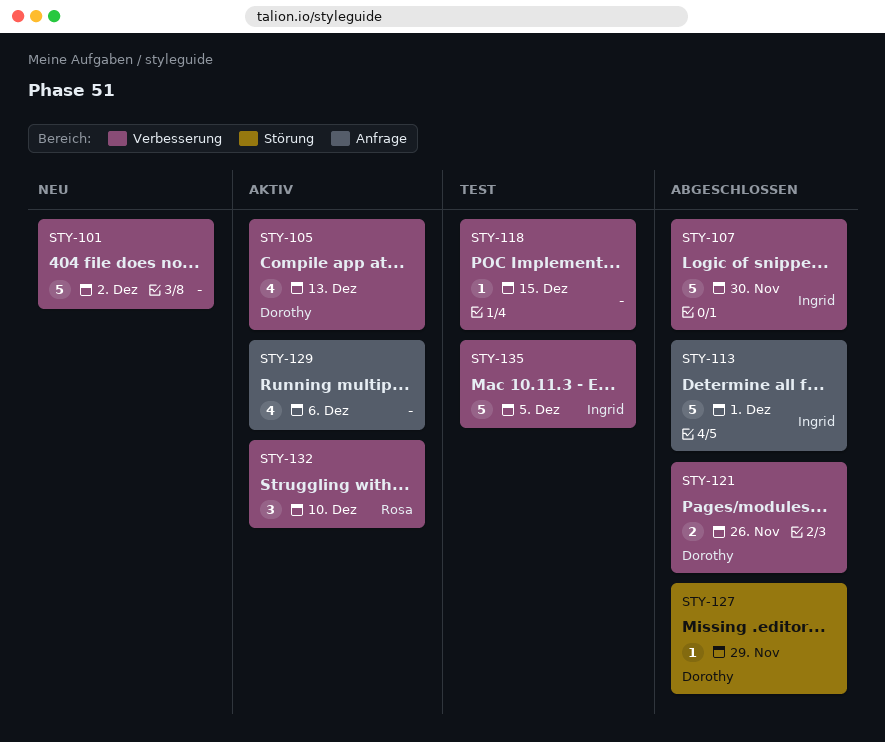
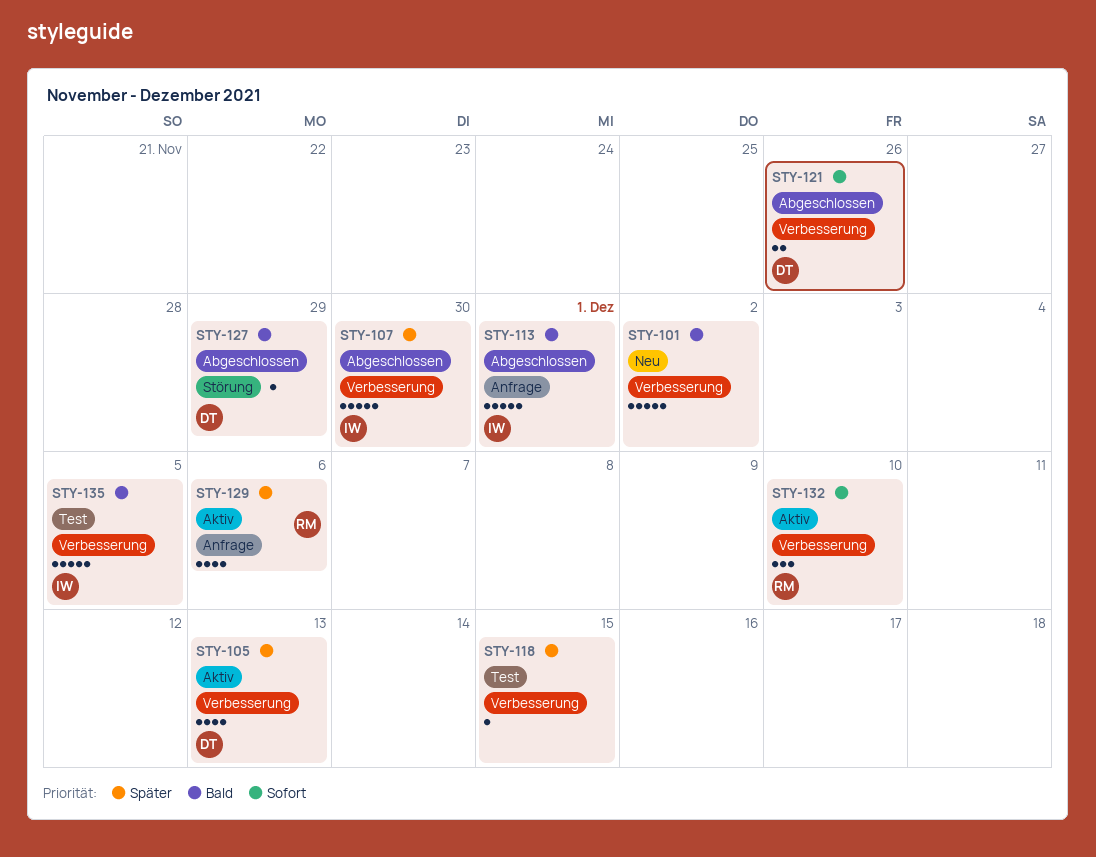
STY-129, owner: none -> Rosa

